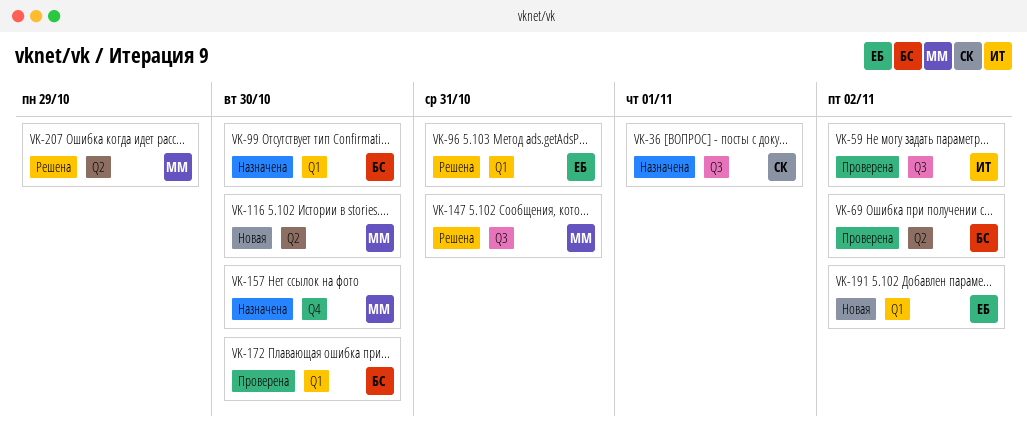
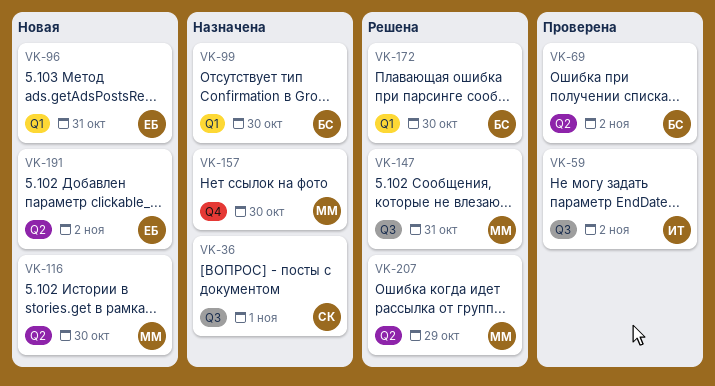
VK-96, status: Решена -> Новая
VK-172, status: Проверена -> Решена
VK-191, label: Q1 -> Q2

